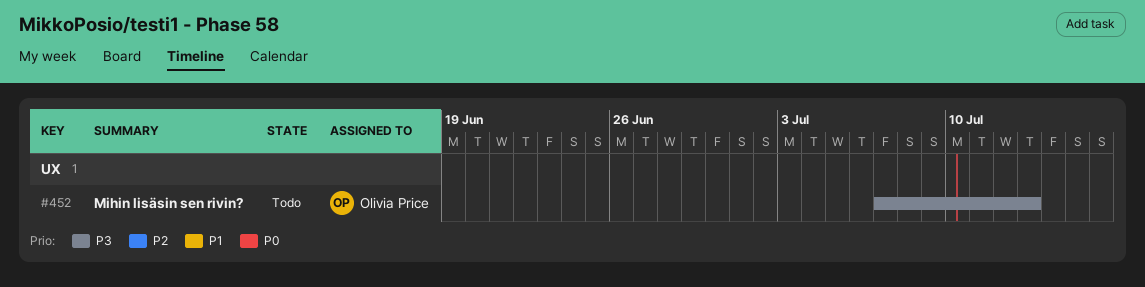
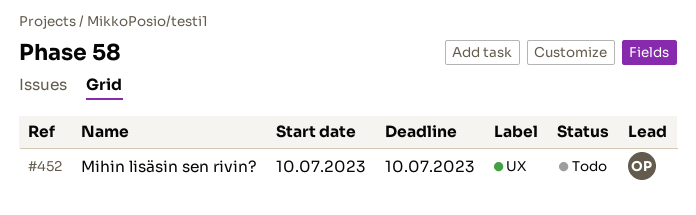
#452, start: Jul 7 -> Jul 10
#452, due: Jul 13 -> Jul 10

